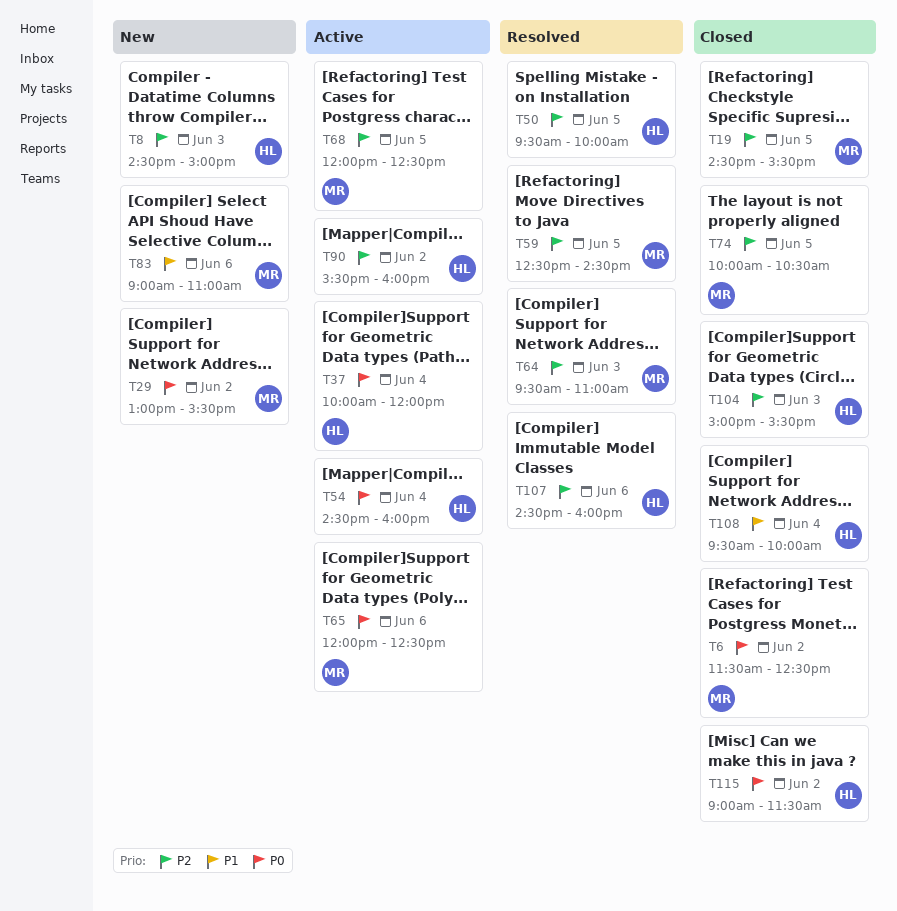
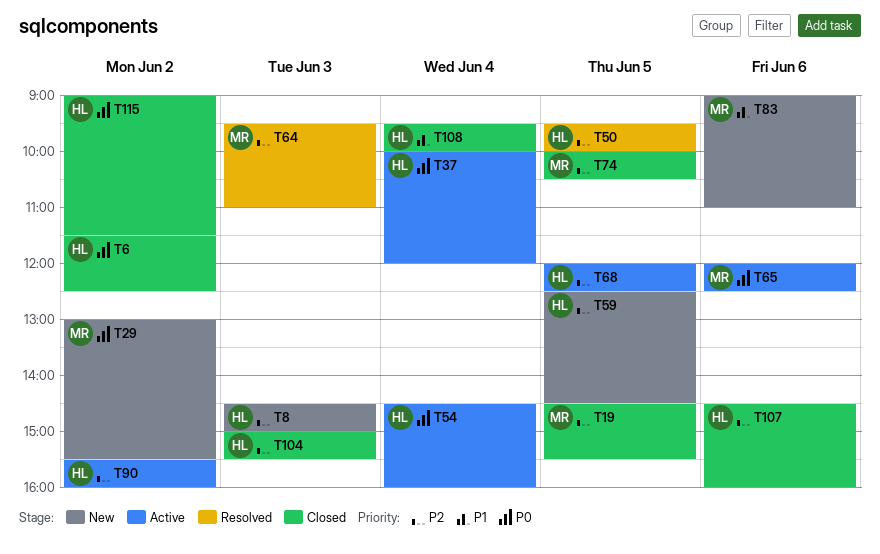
T6, owner: MR -> HL
T59, status: Resolved -> New
T59, owner: MR -> HL
T68, owner: MR -> HL
T107, status: Resolved -> Closed

